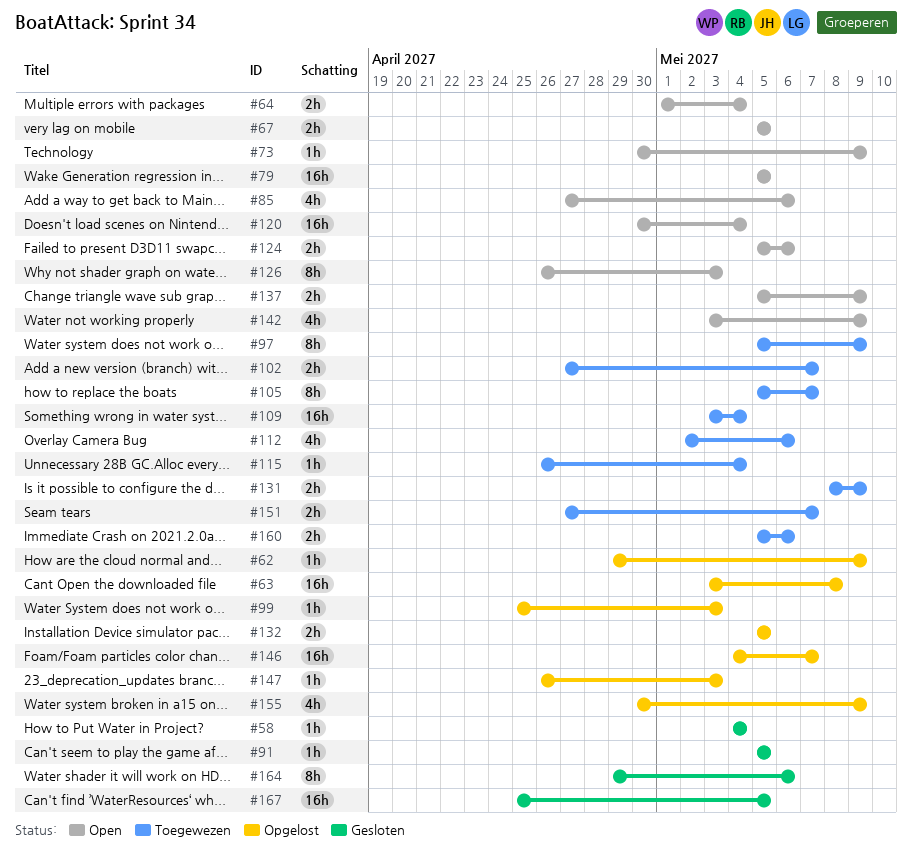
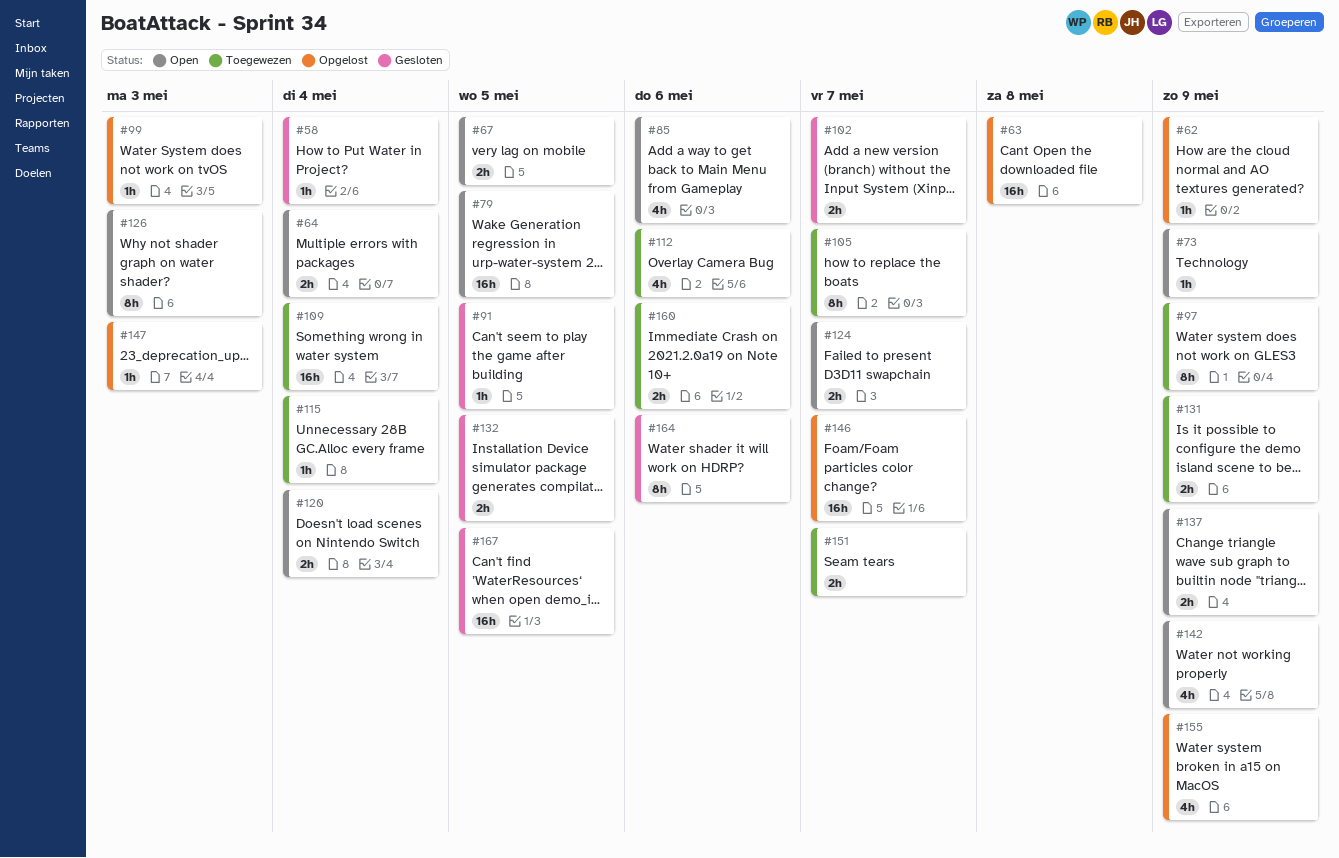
#102, status: Toegewezen -> Gesloten
#120, estimate: 16h -> 2h
#124, due: May 6 -> May 7
#132, status: Opgelost -> Gesloten

